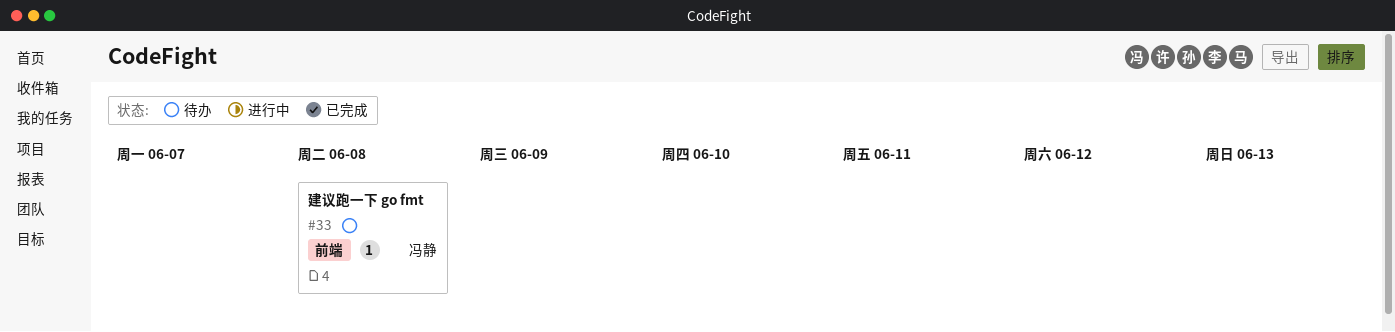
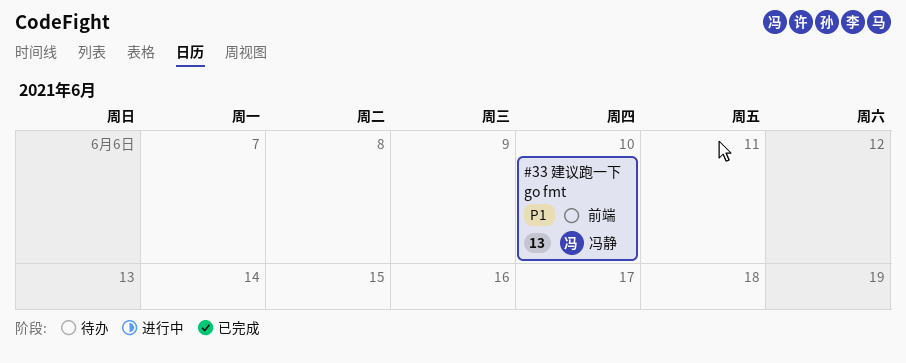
#33, estimate: 1 -> 13
#33, due: Jun 8 -> Jun 10

